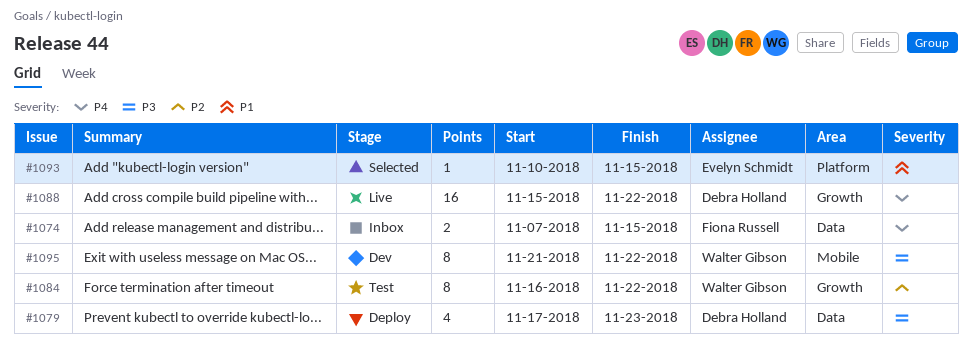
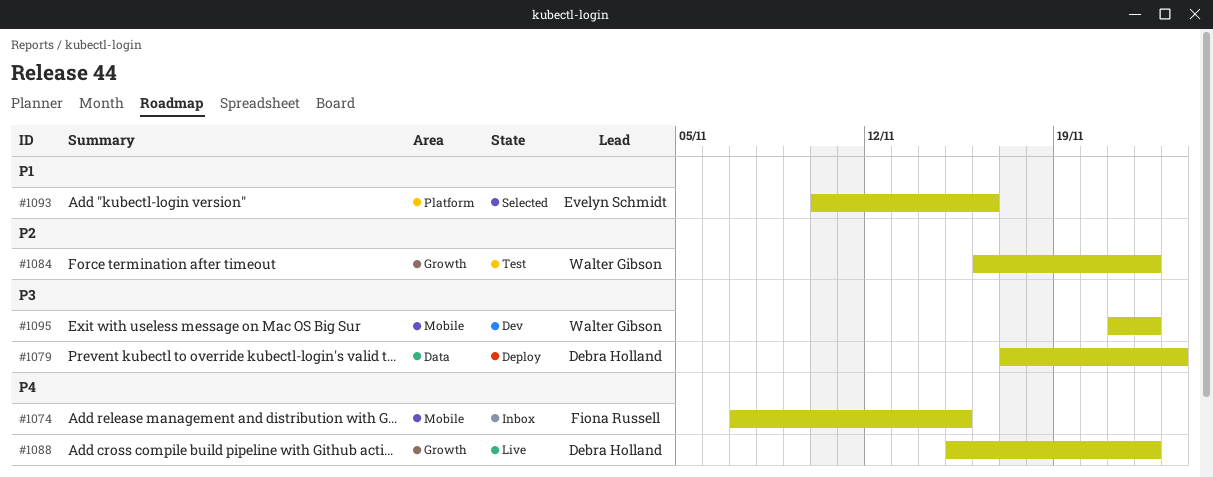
#1074, label: Data -> Mobile
#1093, due: Nov 15 -> Nov 16

